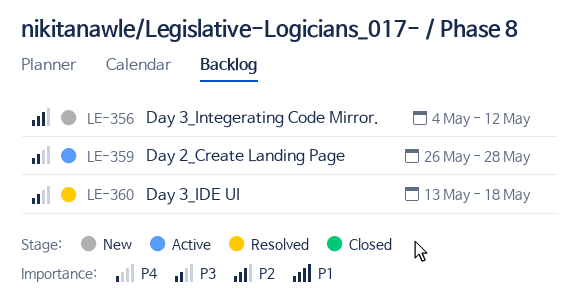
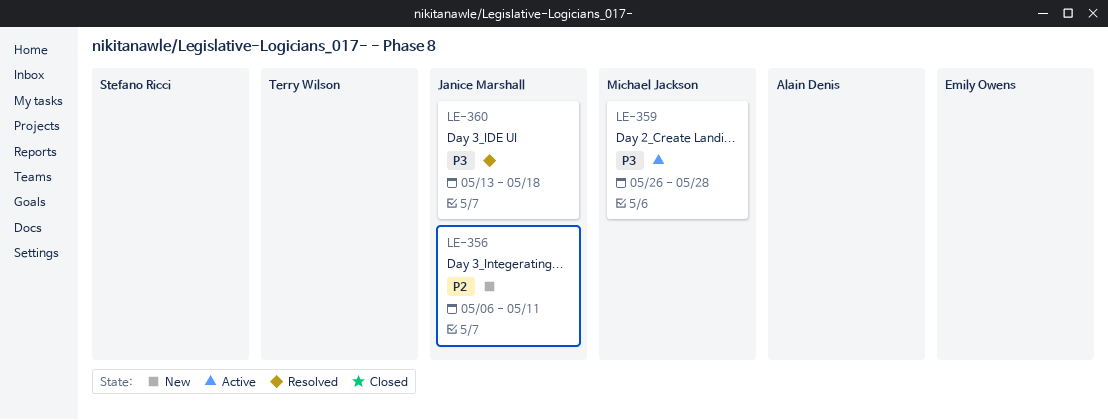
LE-356, start: May 4 -> May 6
LE-356, due: May 12 -> May 11

